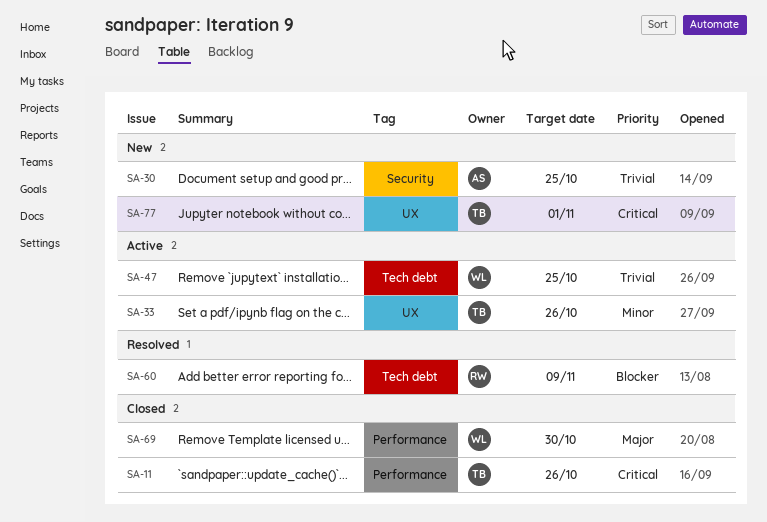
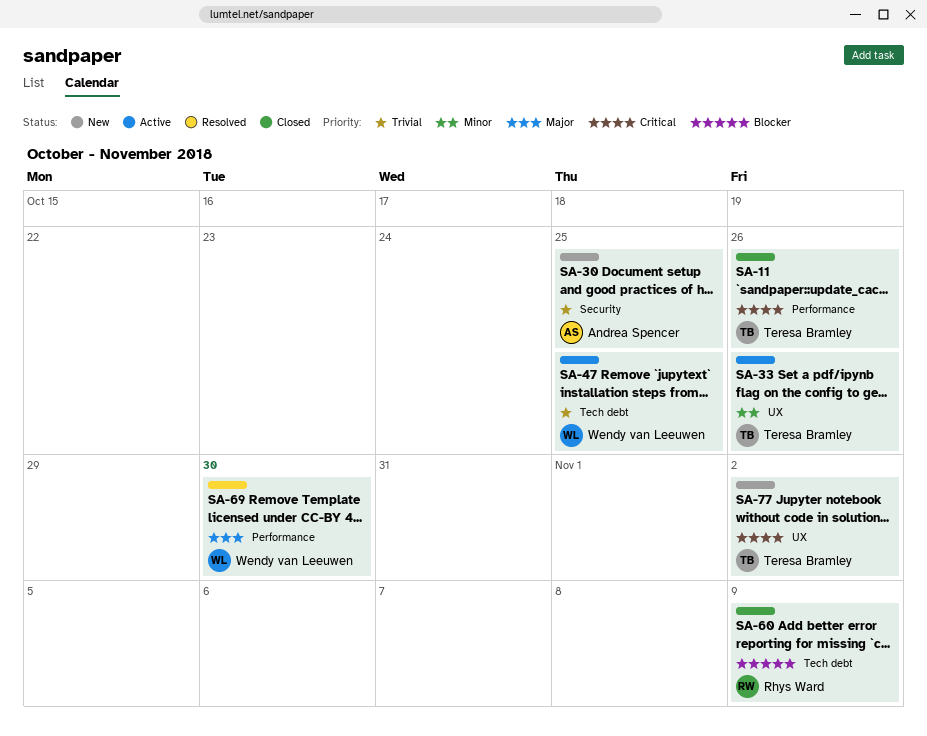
SA-60, status: Resolved -> Closed
SA-69, status: Closed -> Resolved
SA-77, due: Nov 1 -> Nov 2

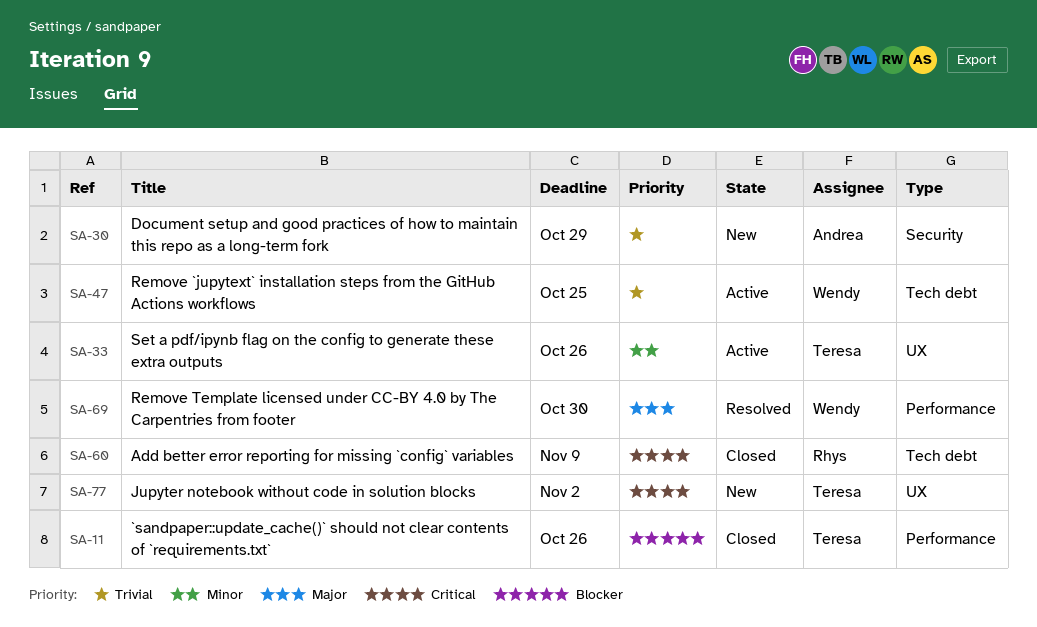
SA-11, priority: Critical -> Blocker
SA-30, due: Oct 25 -> Oct 29
SA-60, priority: Blocker -> Critical

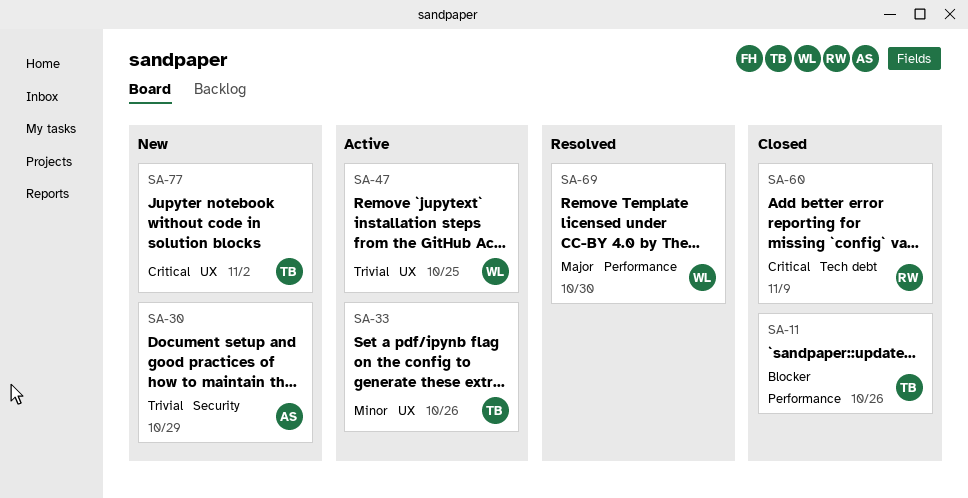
SA-47, label: Tech debt -> UX

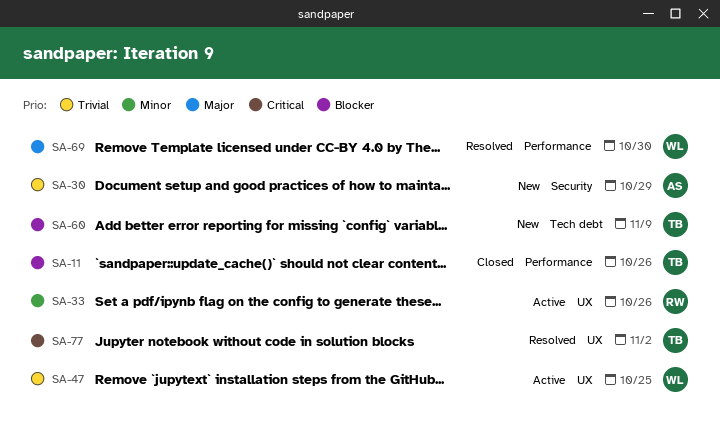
SA-33, owner: TB -> RW
SA-60, status: Closed -> New
SA-60, owner: RW -> TB
SA-60, priority: Critical -> Blocker
SA-77, status: New -> Resolved

